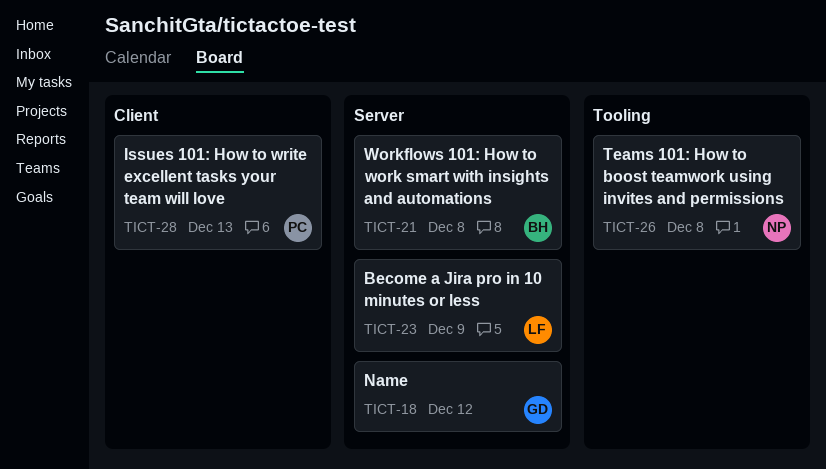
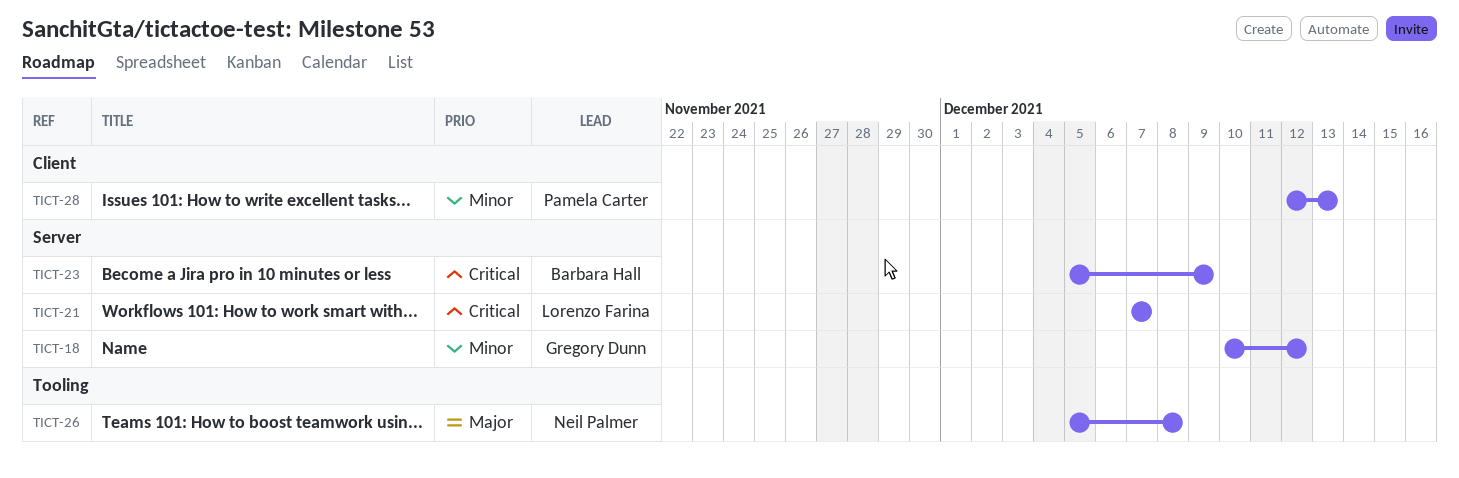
TICT-21, owner: Barbara Hall -> Lorenzo Farina
TICT-21, due: Dec 8 -> Dec 7
TICT-23, owner: Lorenzo Farina -> Barbara Hall

